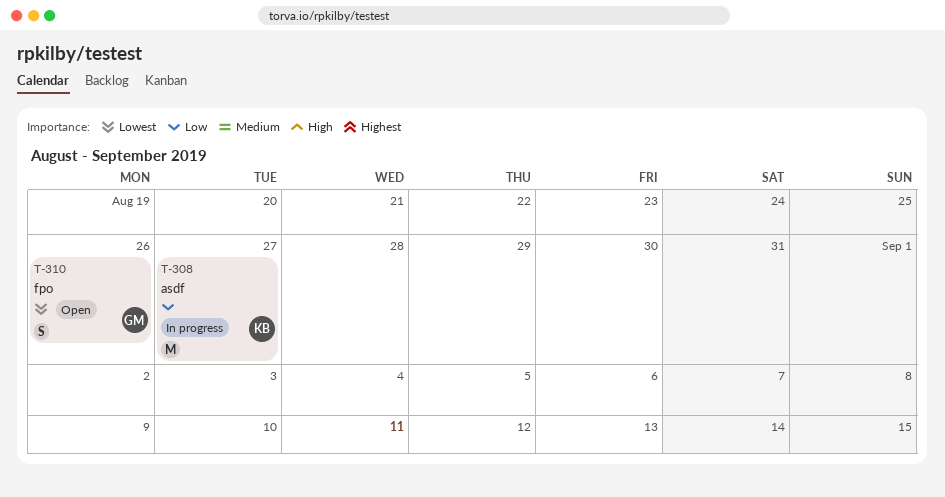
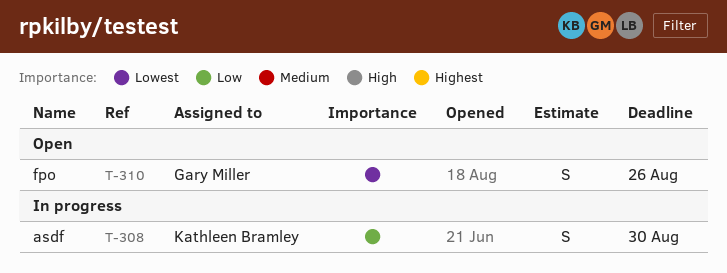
T-308, estimate: M -> S
T-308, due: Aug 27 -> Aug 30

